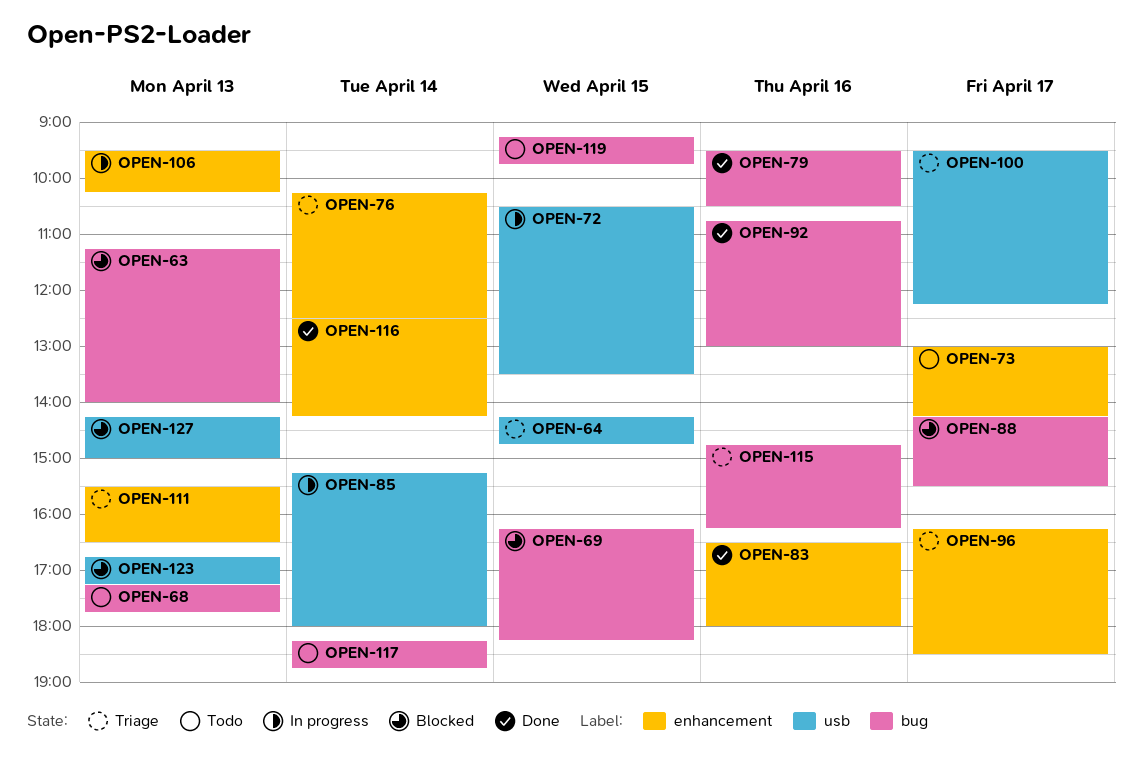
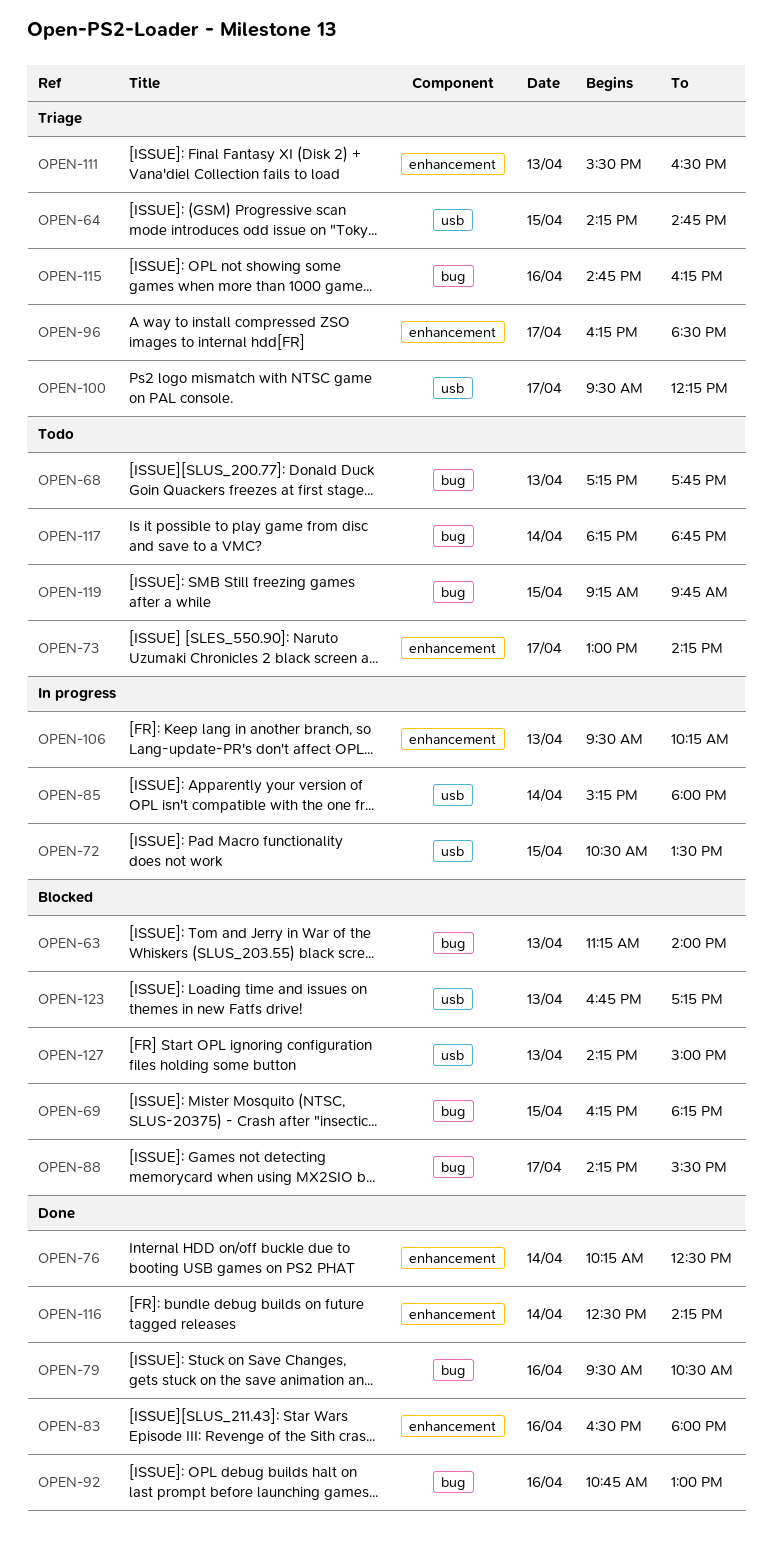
OPEN-76, status: Triage -> Done

